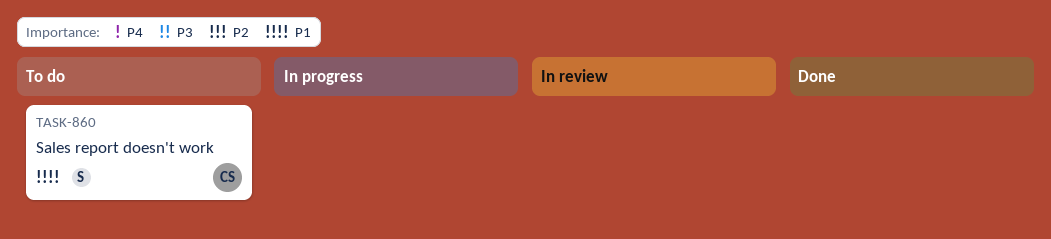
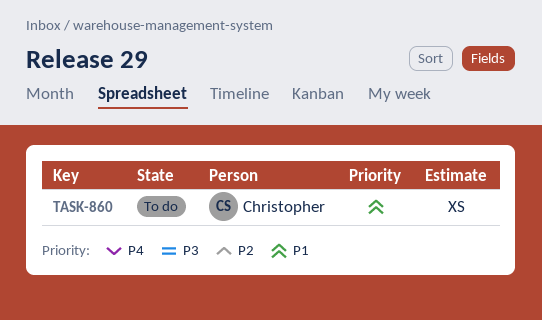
TASK-860, estimate: S -> XS

